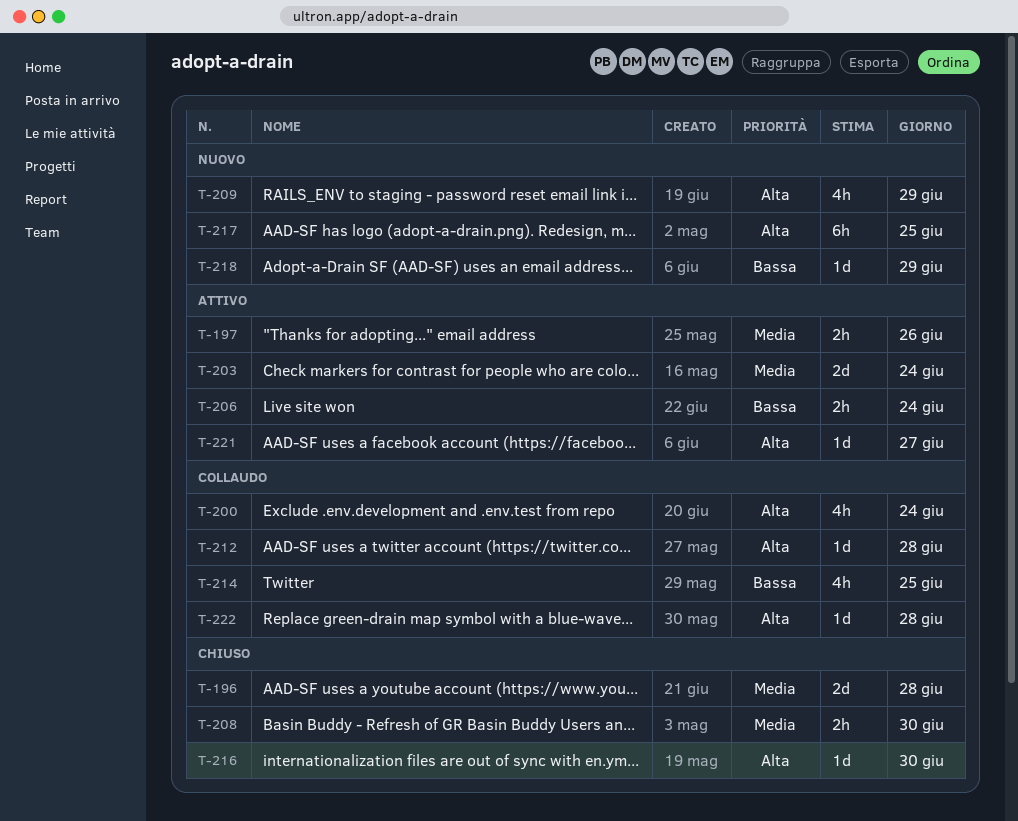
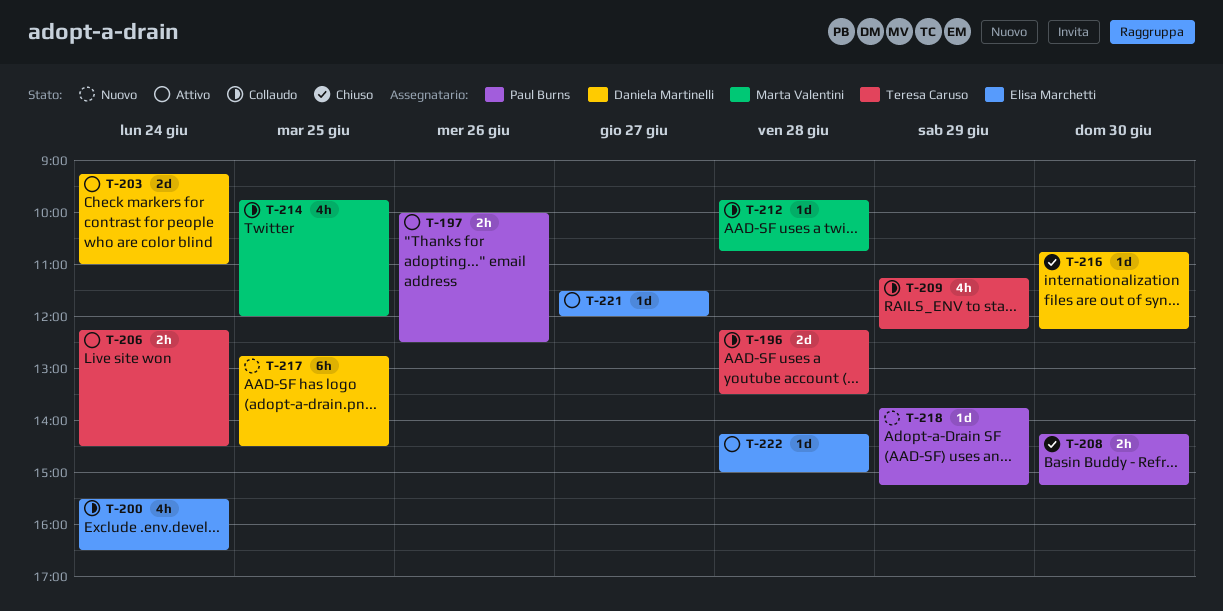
T-196, status: Chiuso -> Collaudo
T-209, status: Nuovo -> Collaudo
T-222, status: Collaudo -> Attivo

